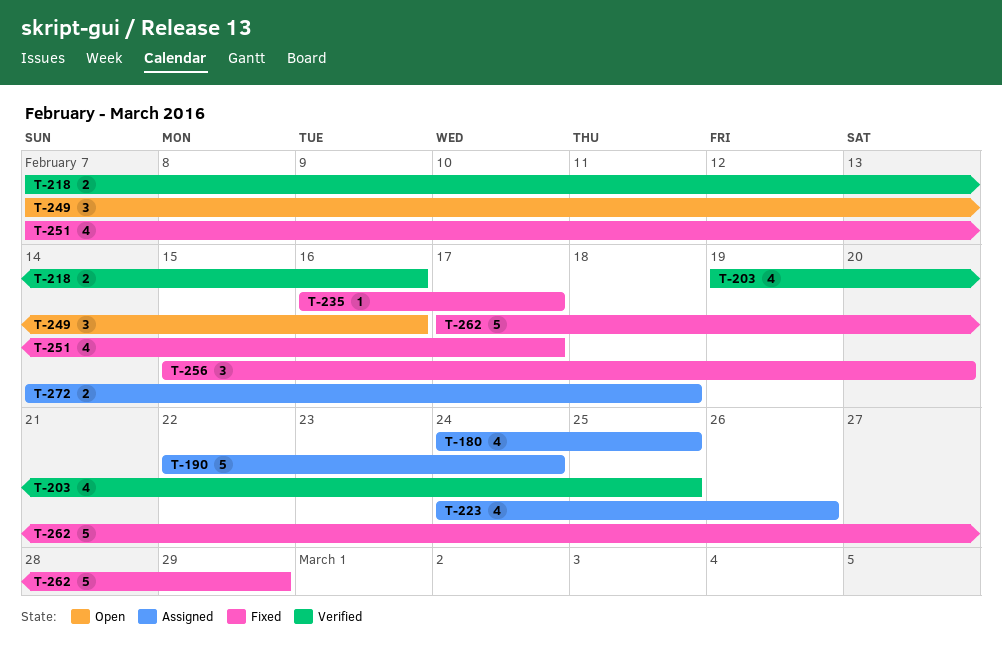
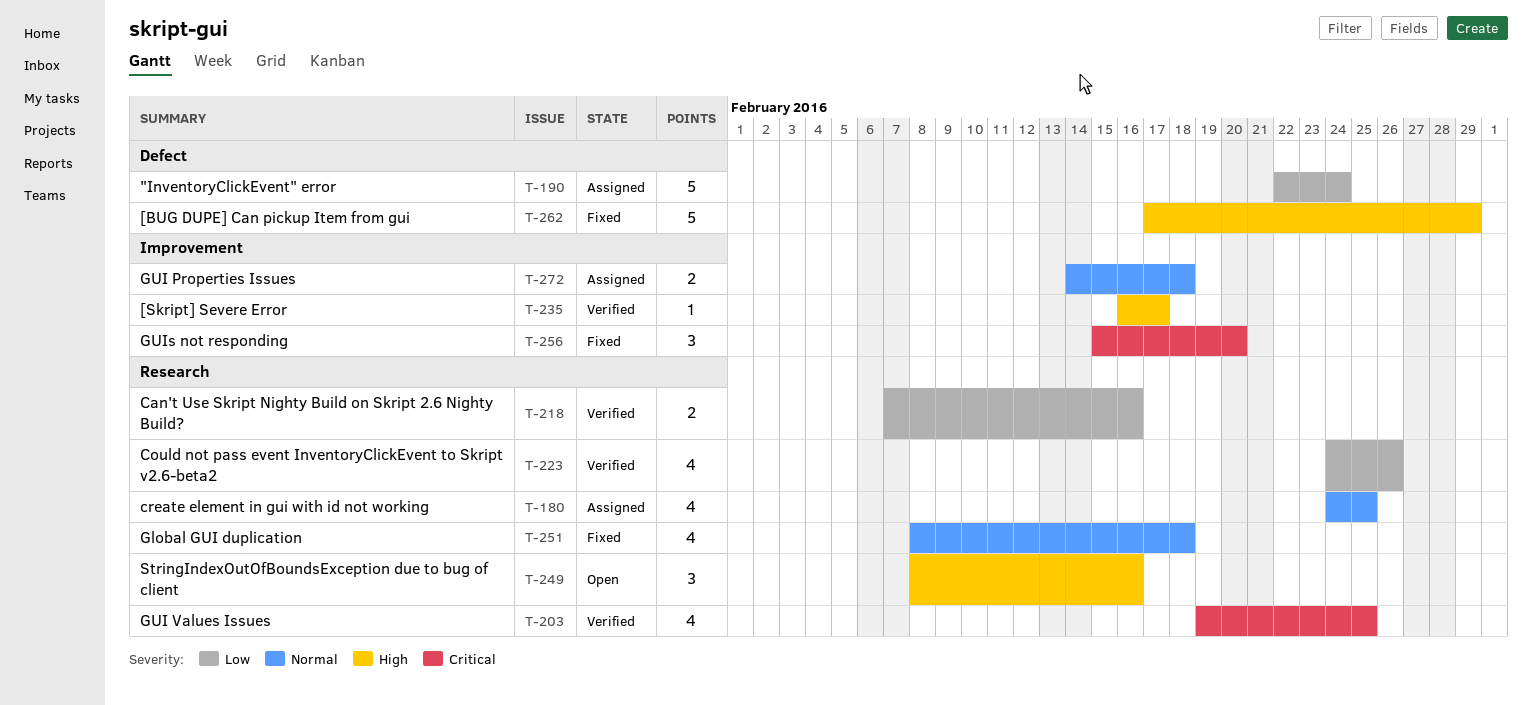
T-223, status: Assigned -> Verified
T-235, status: Fixed -> Verified
T-249, start: Feb 7 -> Feb 8
T-251, start: Feb 7 -> Feb 8
T-251, due: Feb 17 -> Feb 18

